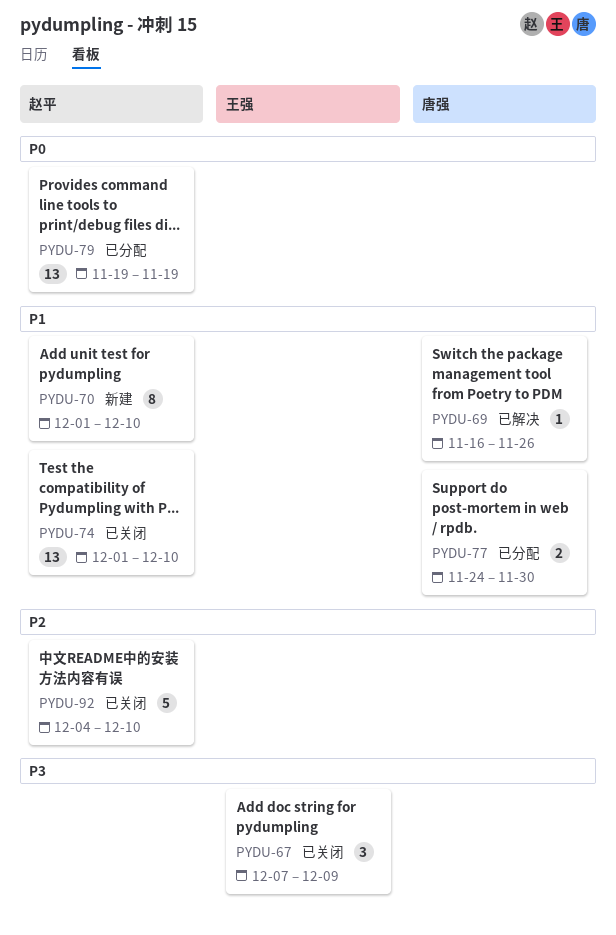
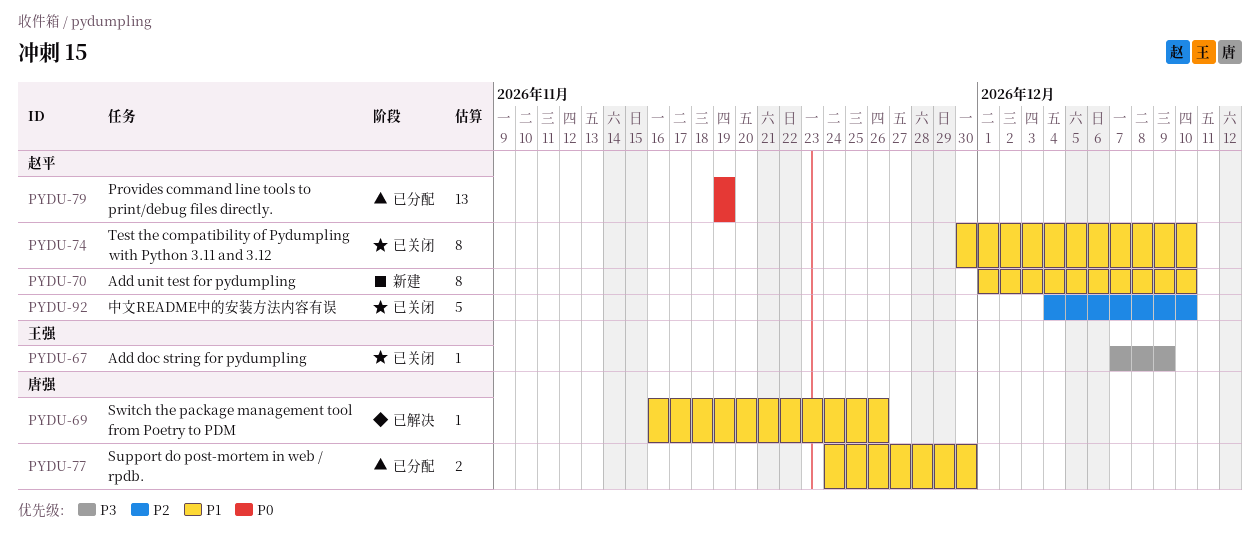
PYDU-67, estimate: 3 -> 1
PYDU-74, estimate: 13 -> 8
PYDU-74, start: Dec 1 -> Nov 30

